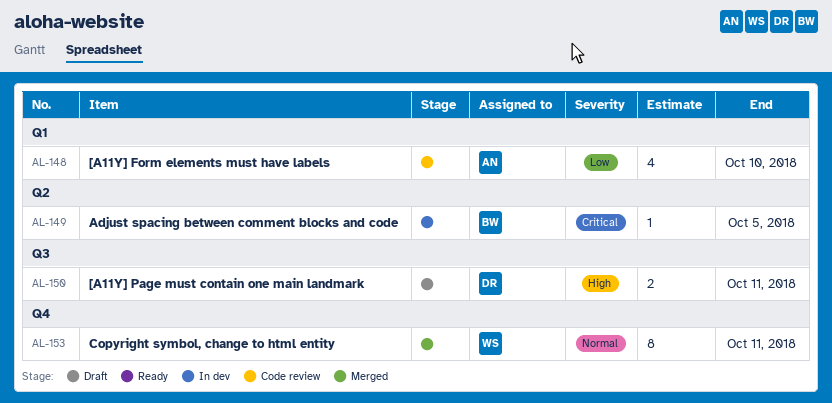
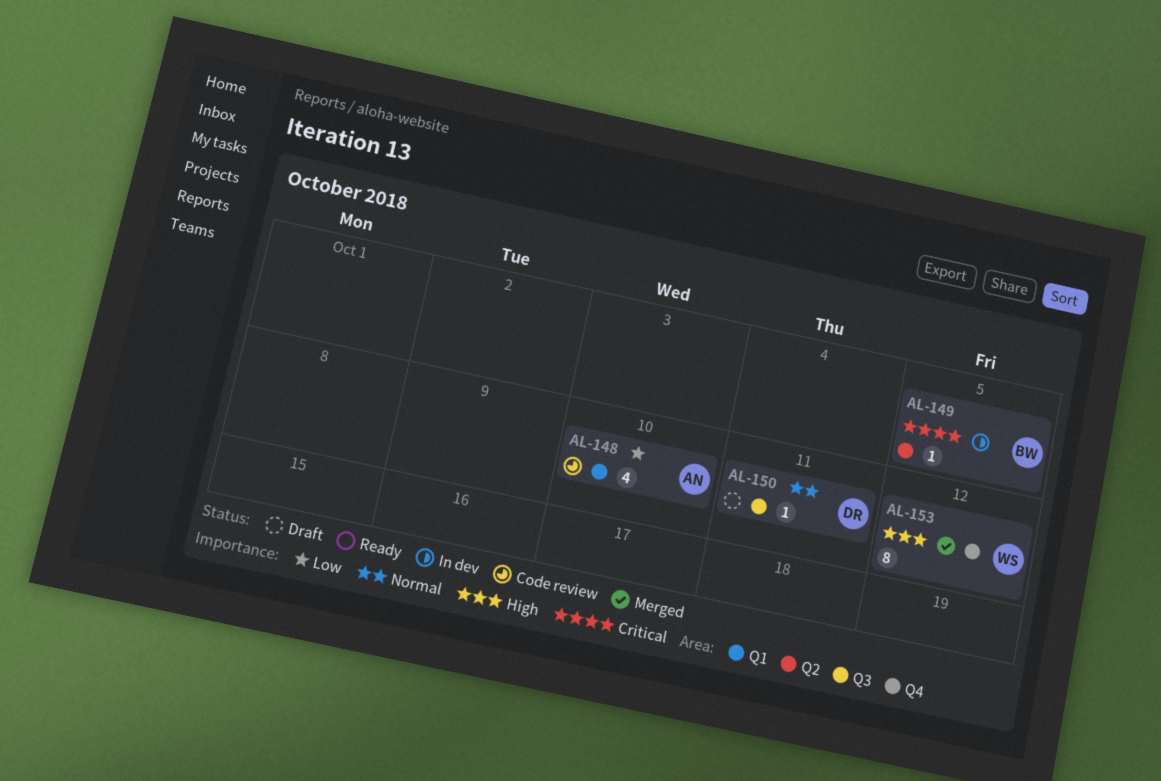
AL-150, priority: High -> Normal
AL-150, estimate: 2 -> 1
AL-153, priority: Normal -> High
AL-153, due: Oct 11 -> Oct 12

